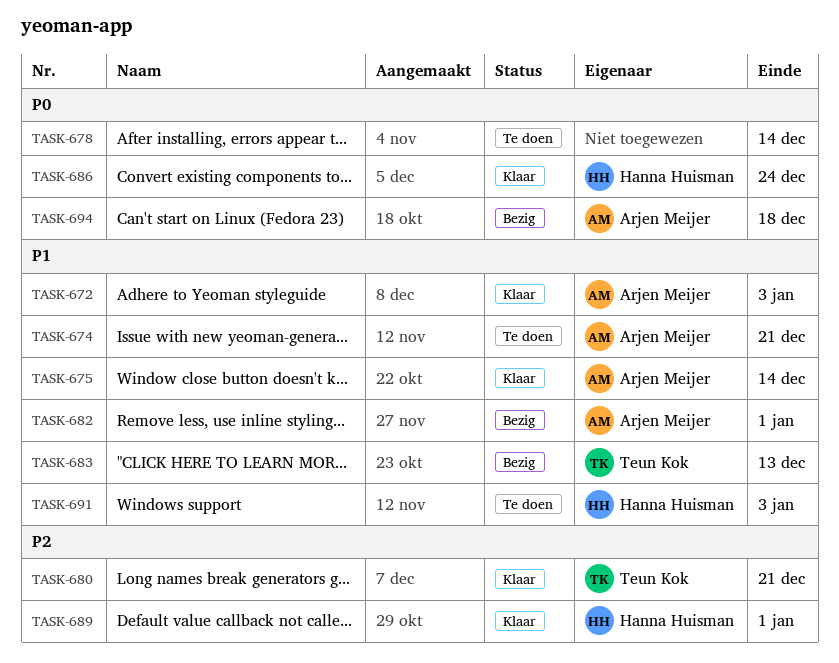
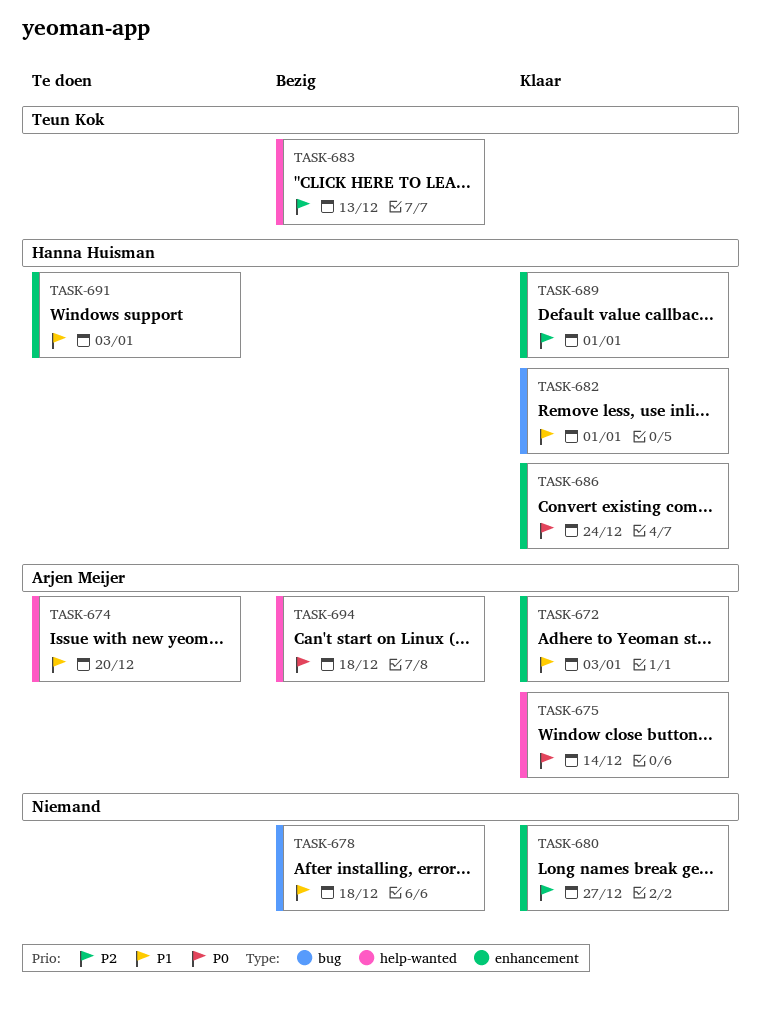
TASK-674, due: Dec 21 -> Dec 20
TASK-675, priority: P1 -> P0
TASK-678, status: Te doen -> Bezig
TASK-678, priority: P0 -> P1
TASK-678, due: Dec 14 -> Dec 18
TASK-680, owner: Teun Kok -> none
TASK-680, due: Dec 21 -> Dec 27
TASK-682, status: Bezig -> Klaar
TASK-682, owner: Arjen Meijer -> Hanna Huisman
TASK-683, priority: P1 -> P2

